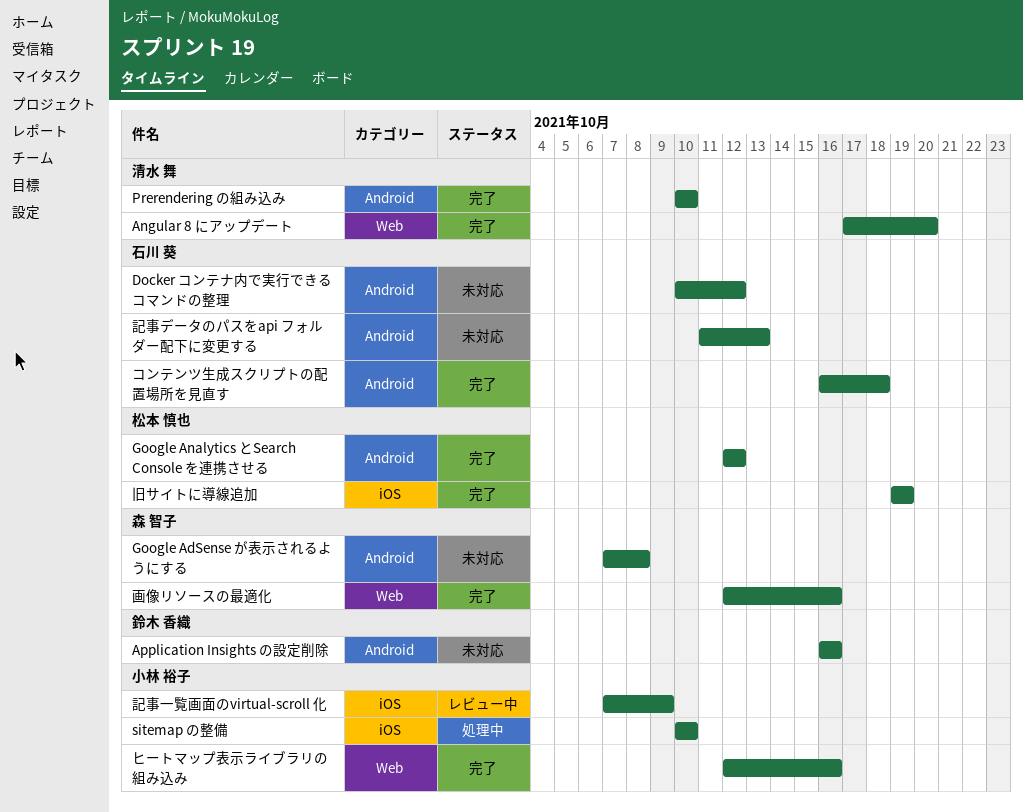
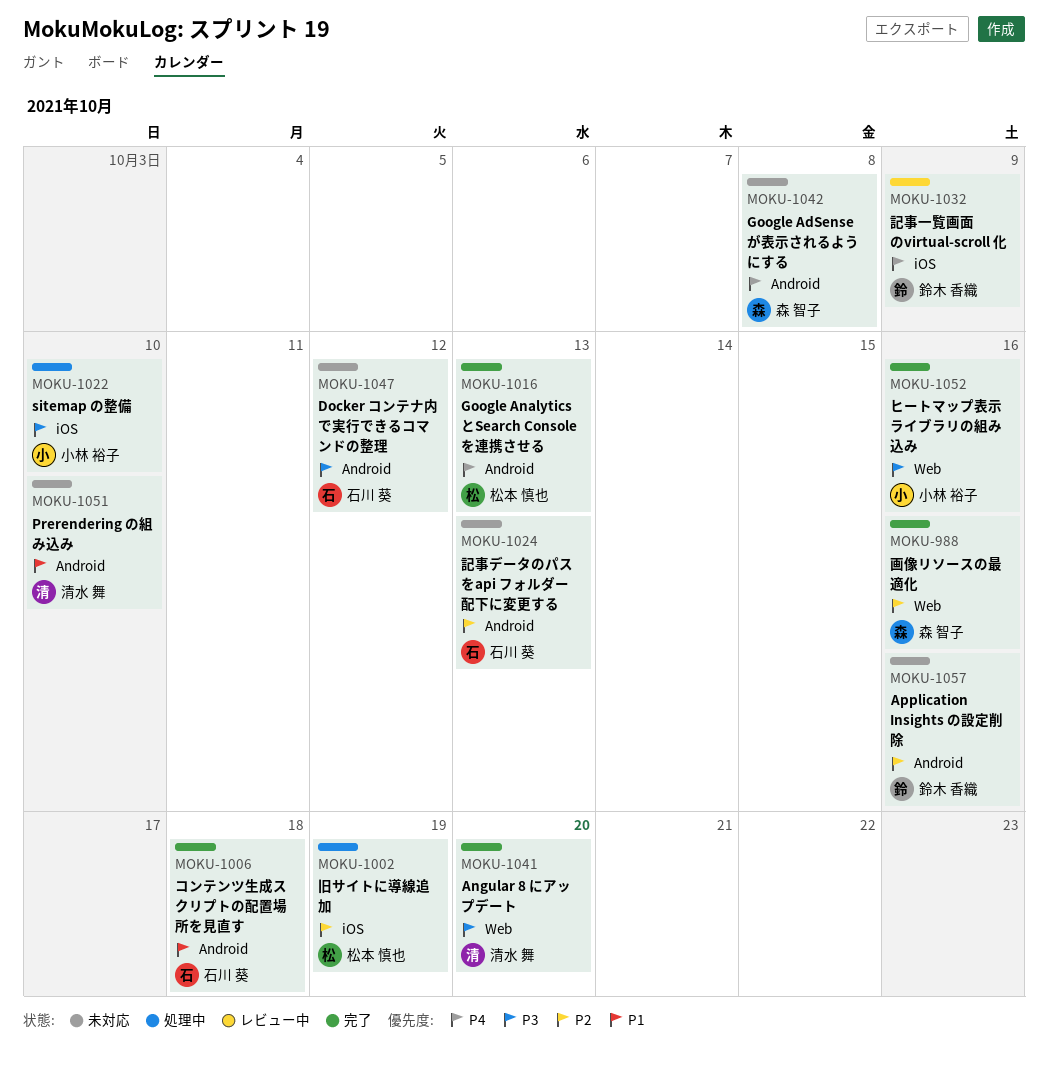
Google Analytics とSearch Console を連携させる, due: Oct 12 -> Oct 13
Prerendering の組み込み, status: 完了 -> 未対応
旧サイトに導線追加, status: 完了 -> 処理中
記事一覧画面のvirtual-scroll 化, owner: 小林 裕子 -> 鈴木 香織

